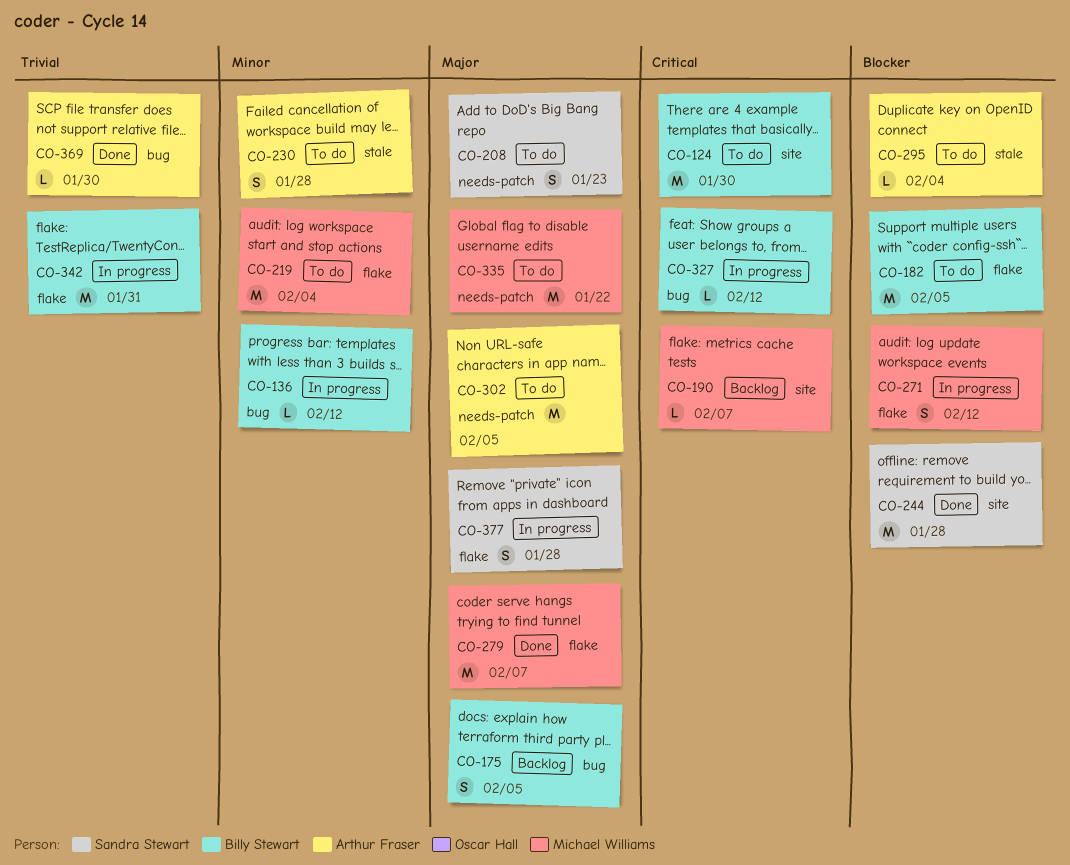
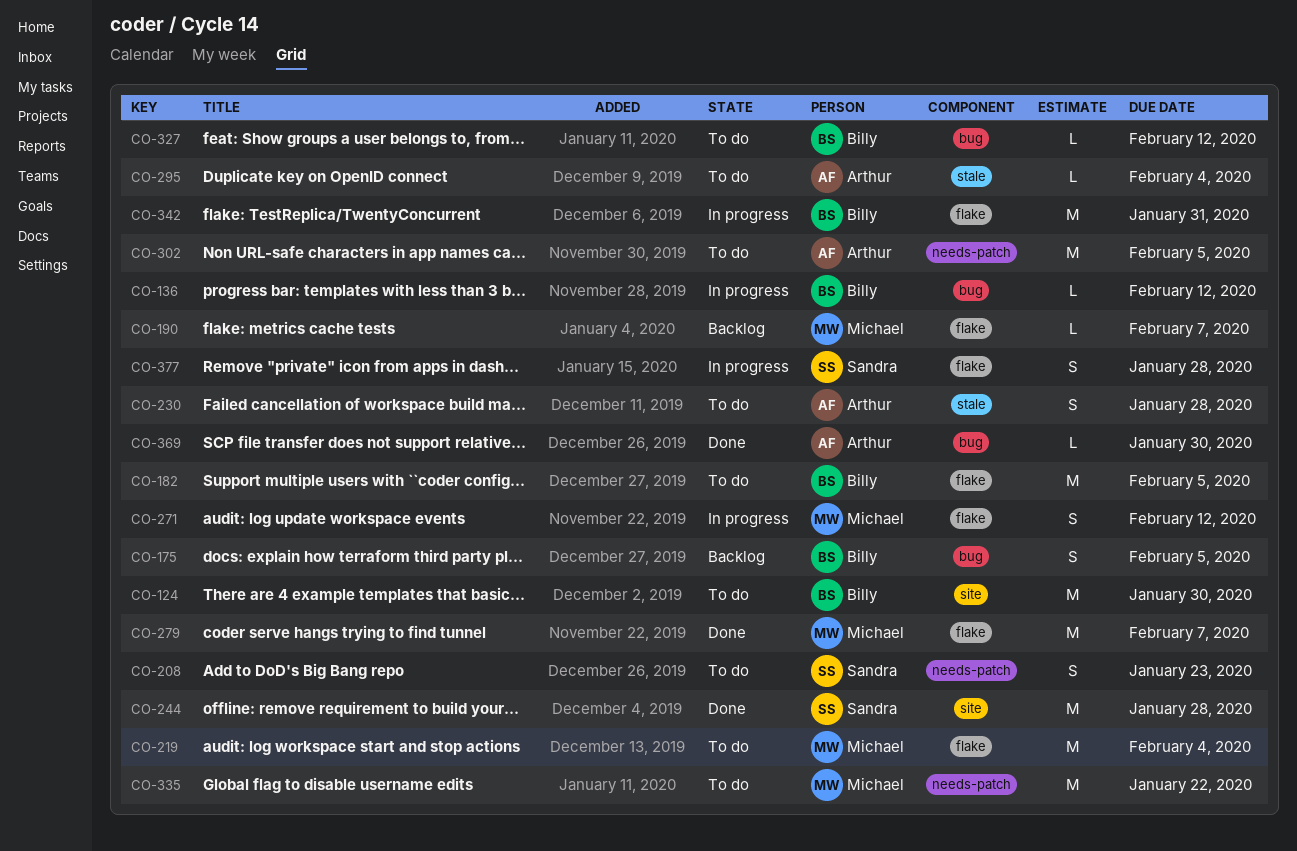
CO-190, label: site -> flake
CO-327, status: In progress -> To do

